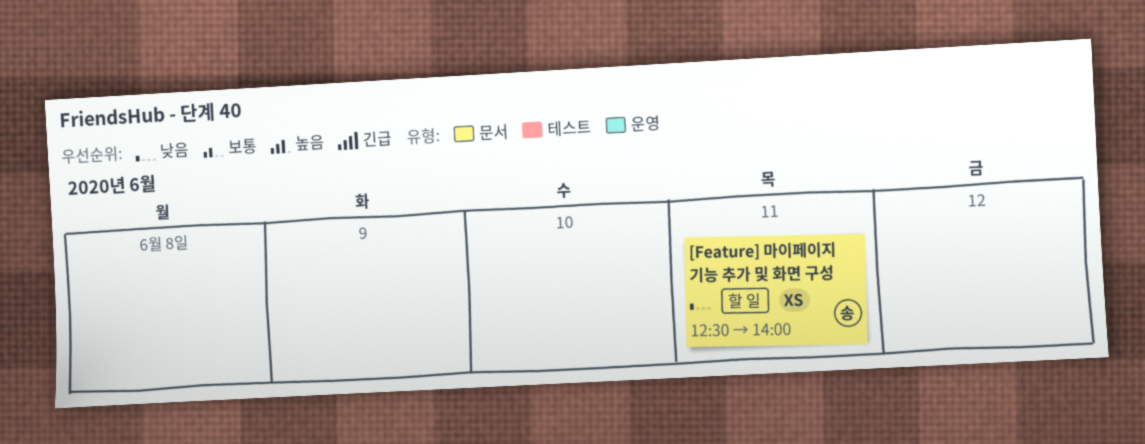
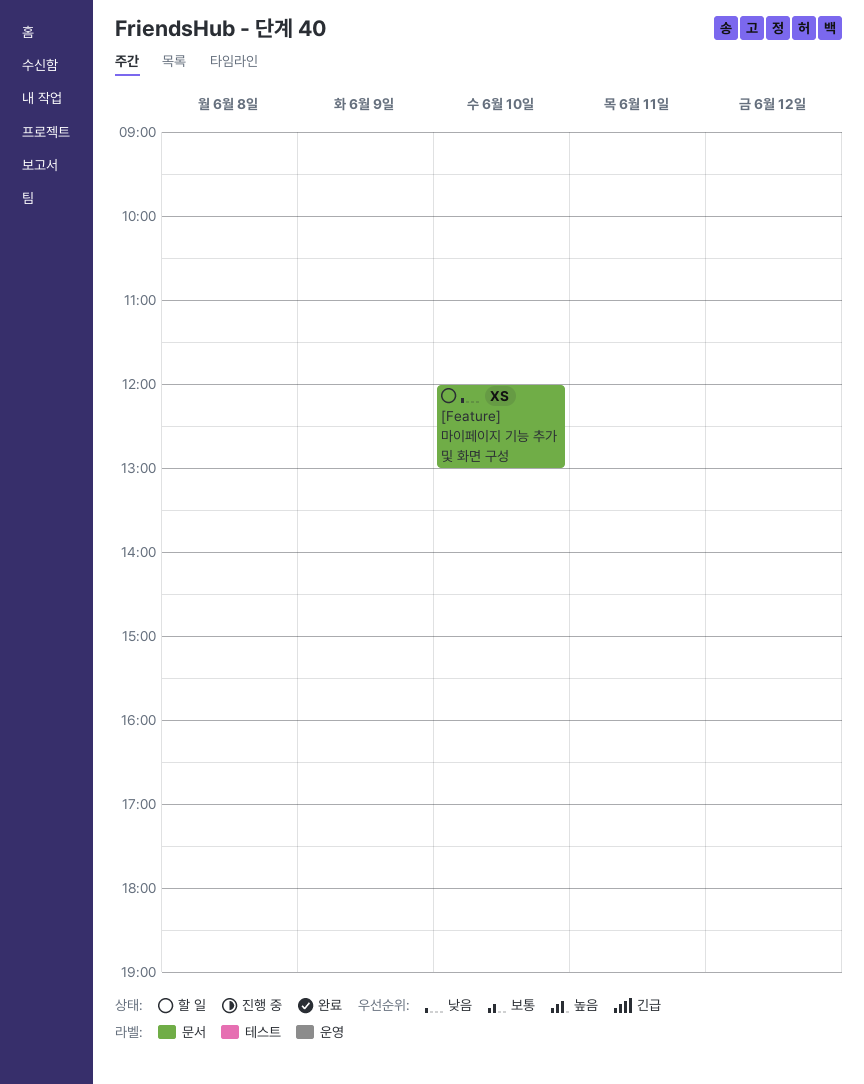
[Feature] 마이페이지 기능 추가 및 화면 구성, day: Jun 11 -> Jun 10
[Feature] 마이페이지 기능 추가 및 화면 구성, begins: 12:30 -> 12:00
[Feature] 마이페이지 기능 추가 및 화면 구성, ends: 14:00 -> 13:00

